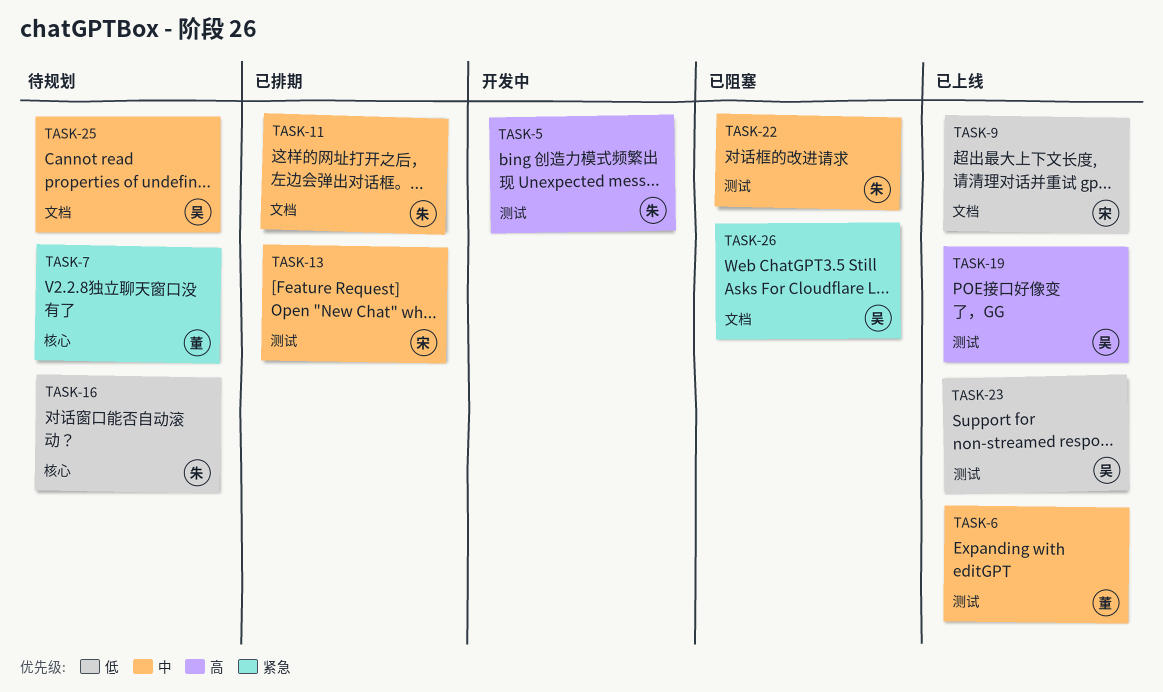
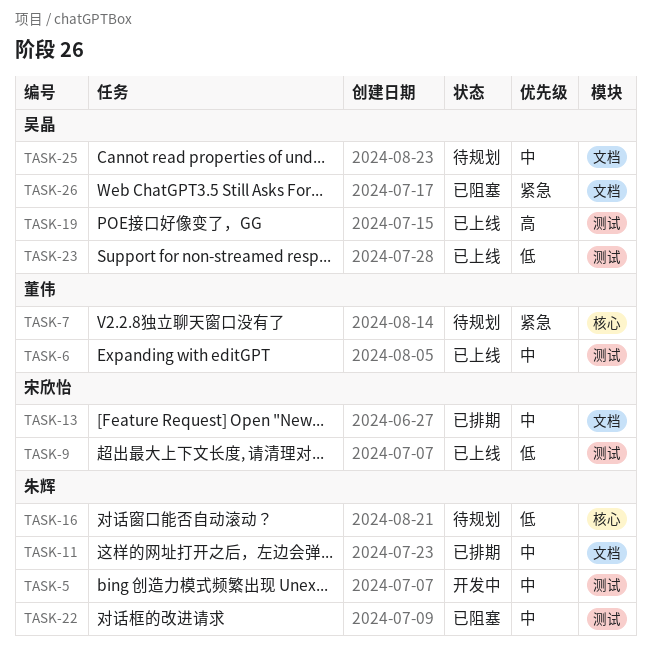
TASK-5, priority: 高 -> 中
TASK-9, label: 文档 -> 测试
TASK-13, label: 测试 -> 文档

